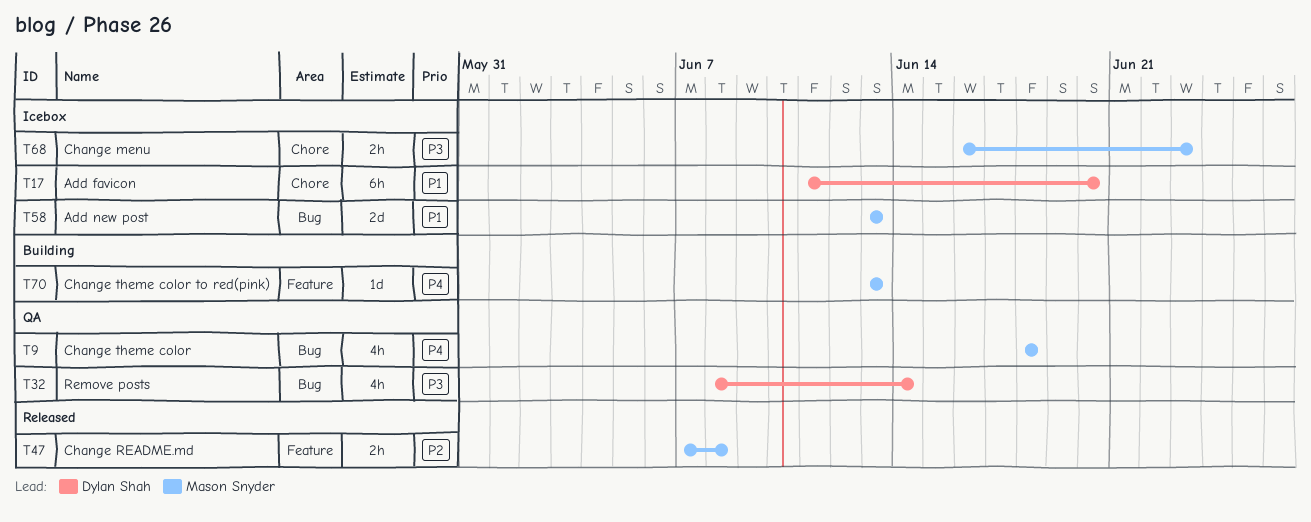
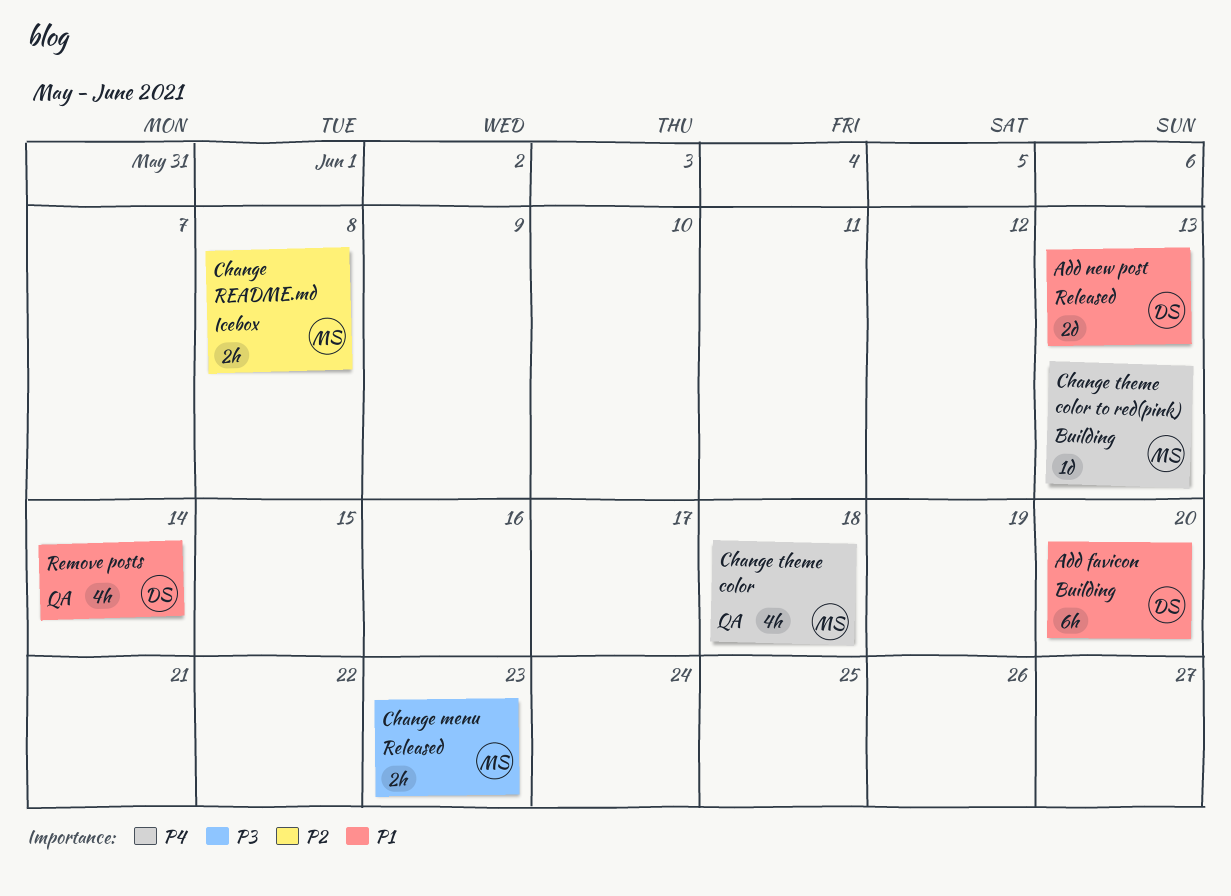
Add favicon, status: Icebox -> Building
Add new post, status: Icebox -> Released
Add new post, owner: Mason Snyder -> Dylan Shah
Change menu, status: Icebox -> Released
Change README.md, status: Released -> Icebox
Remove posts, priority: P3 -> P1

